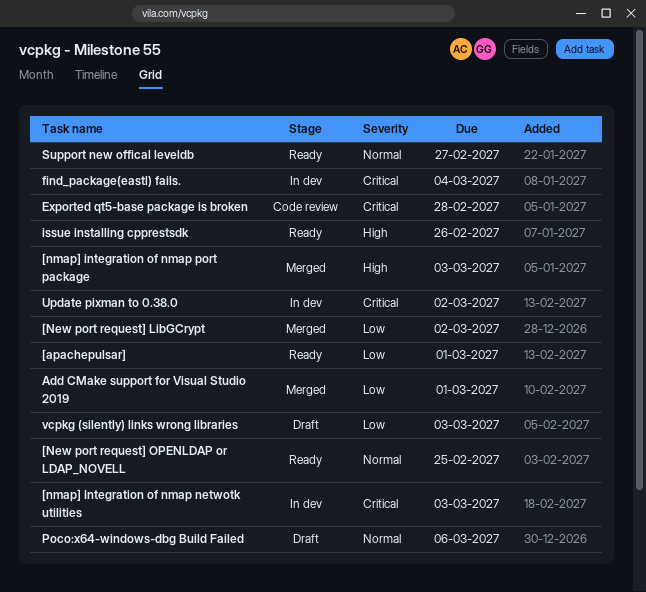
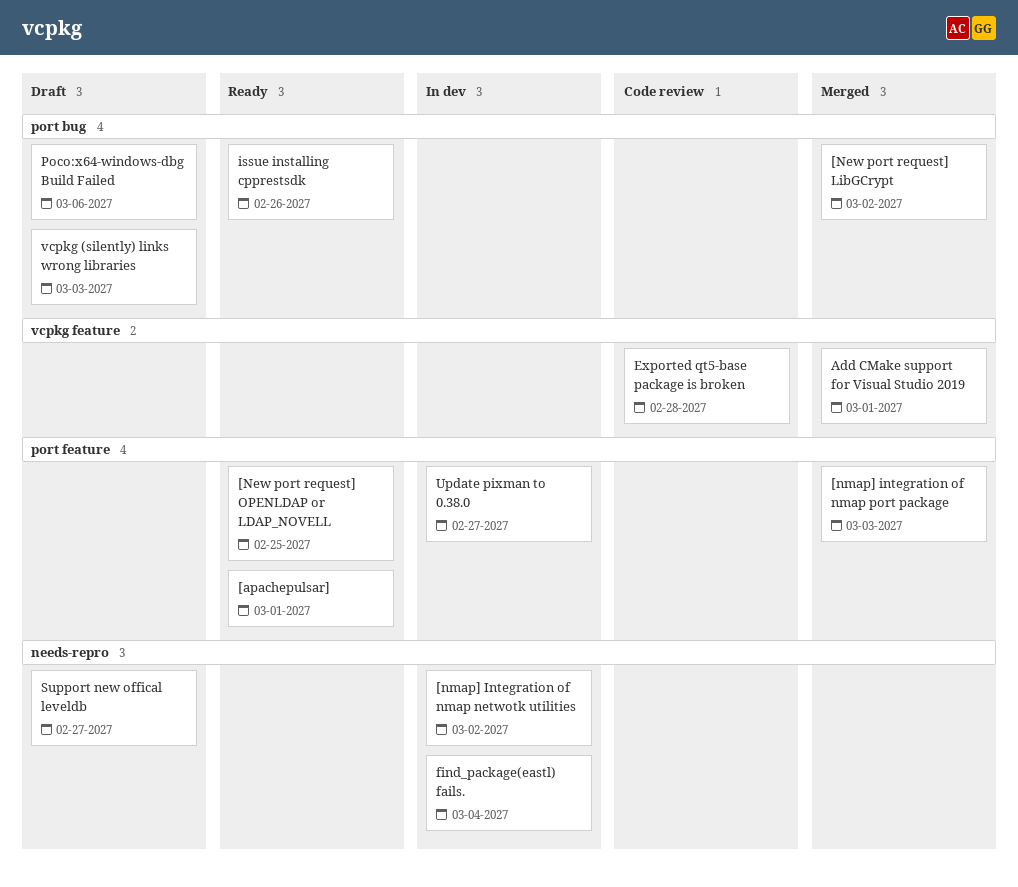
[nmap] Integration of nmap netwotk utilities, due: Mar 3 -> Mar 2
Support new offical leveldb, status: Ready -> Draft
Update pixman to 0.38.0, due: Mar 2 -> Feb 27

